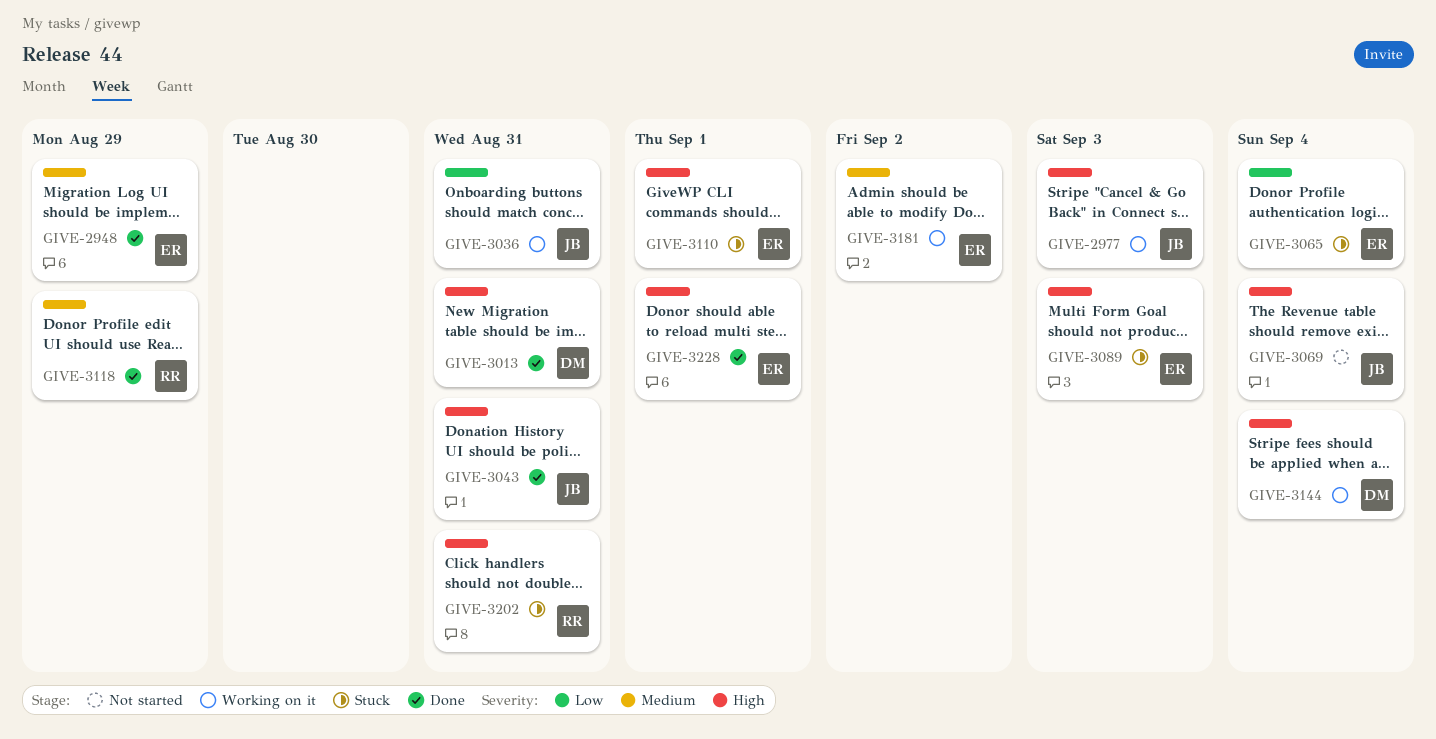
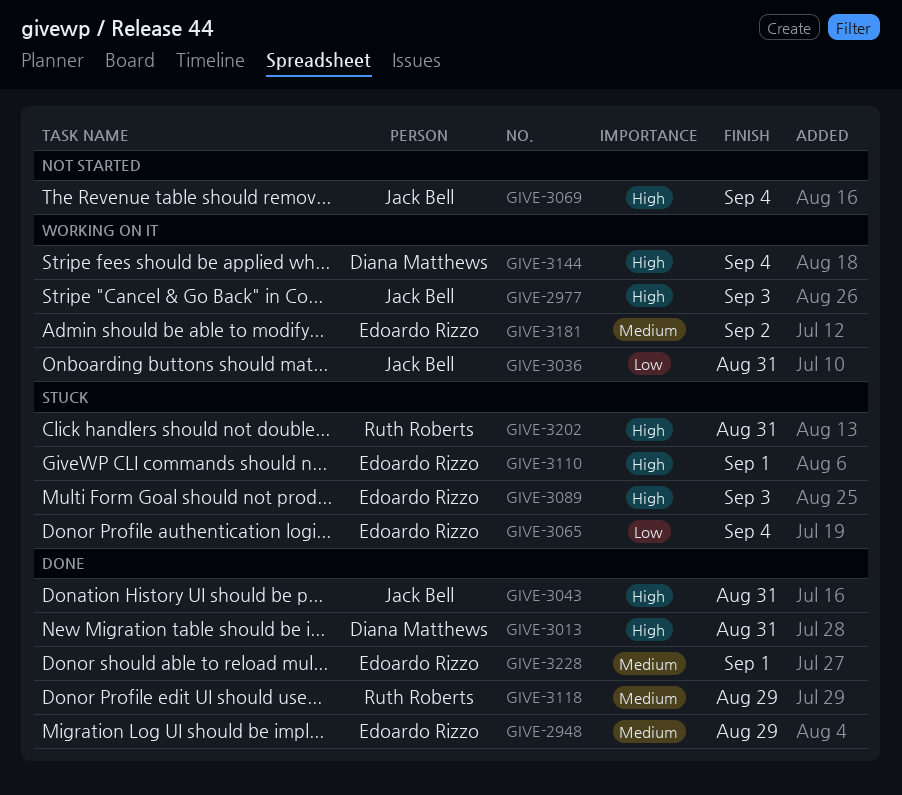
GIVE-3228, priority: High -> Medium

